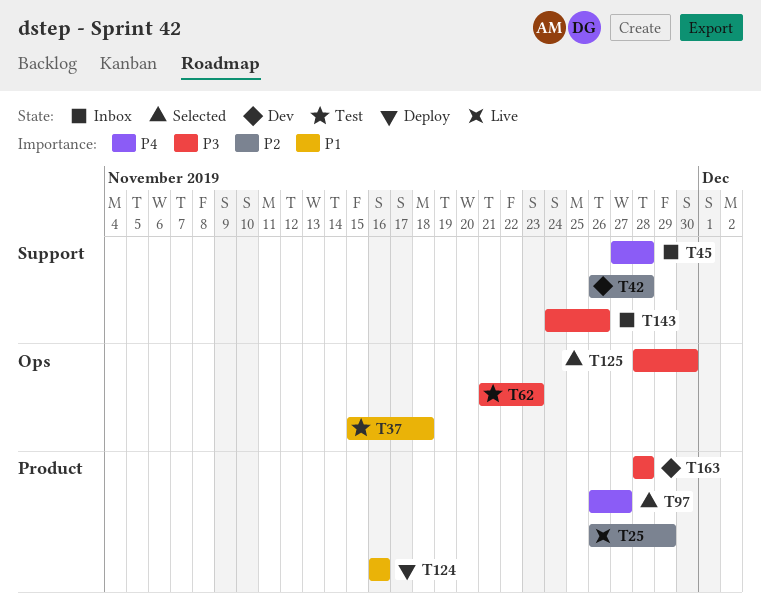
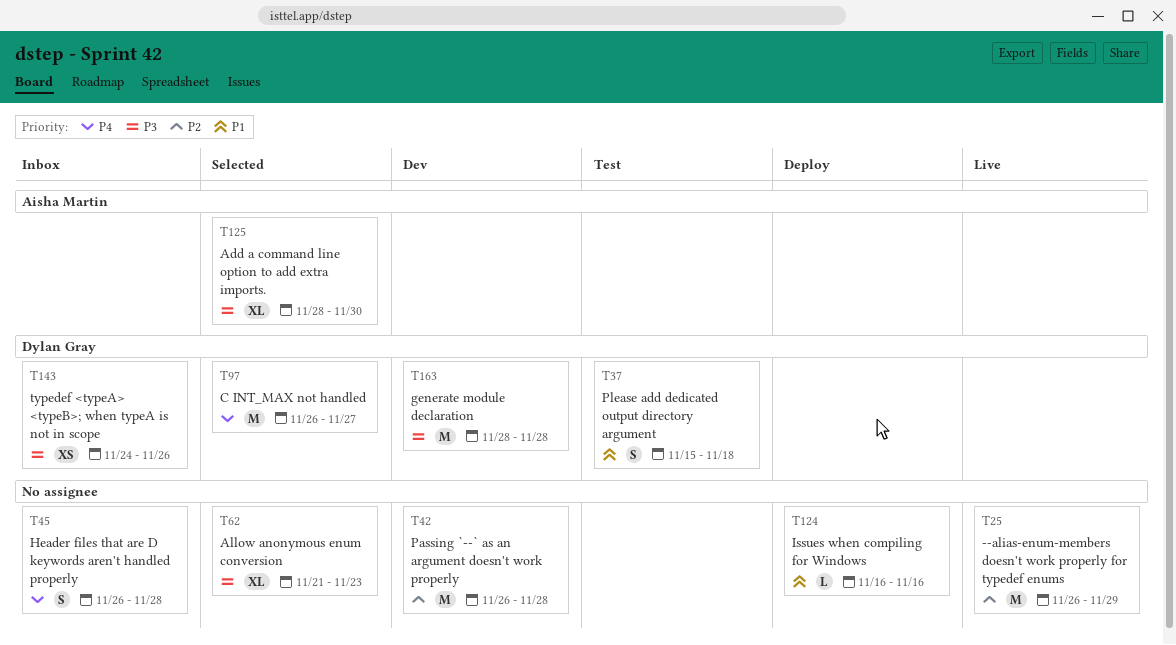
T45, start: Nov 27 -> Nov 26
T62, status: Test -> Selected

